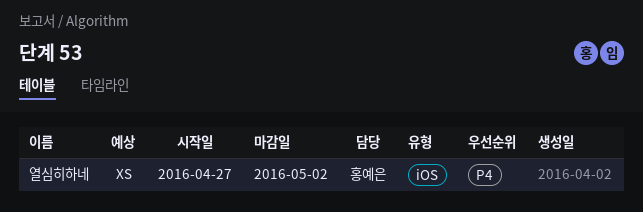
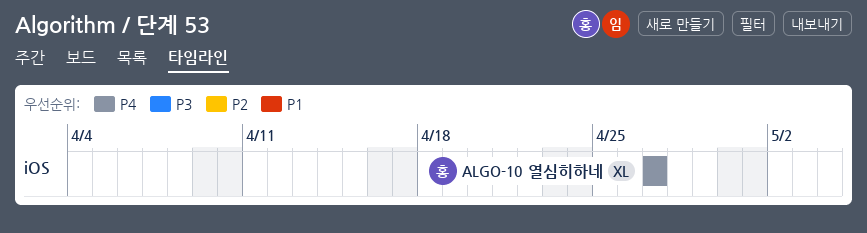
열심히하네, estimate: XS -> XL
열심히하네, due: May 2 -> Apr 27

